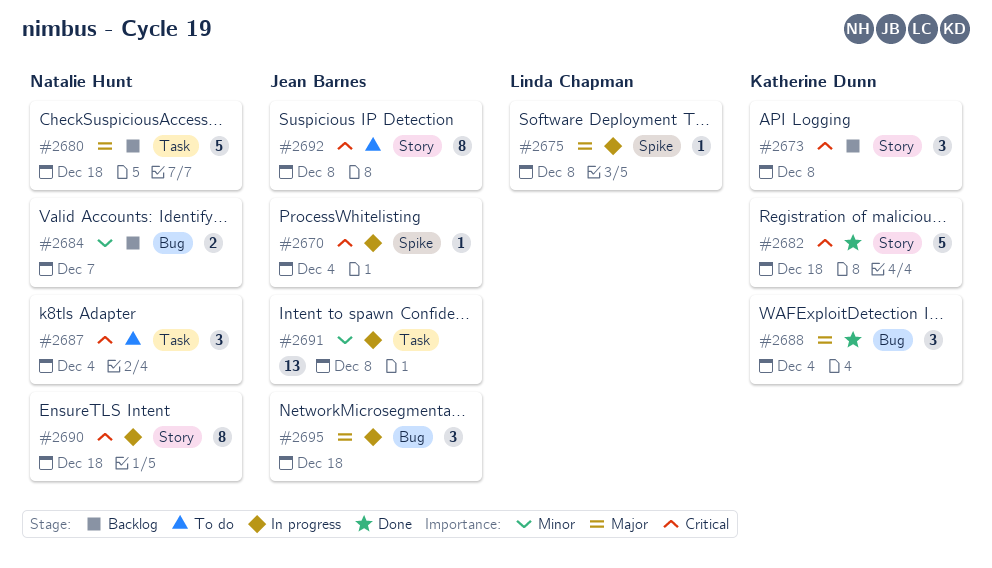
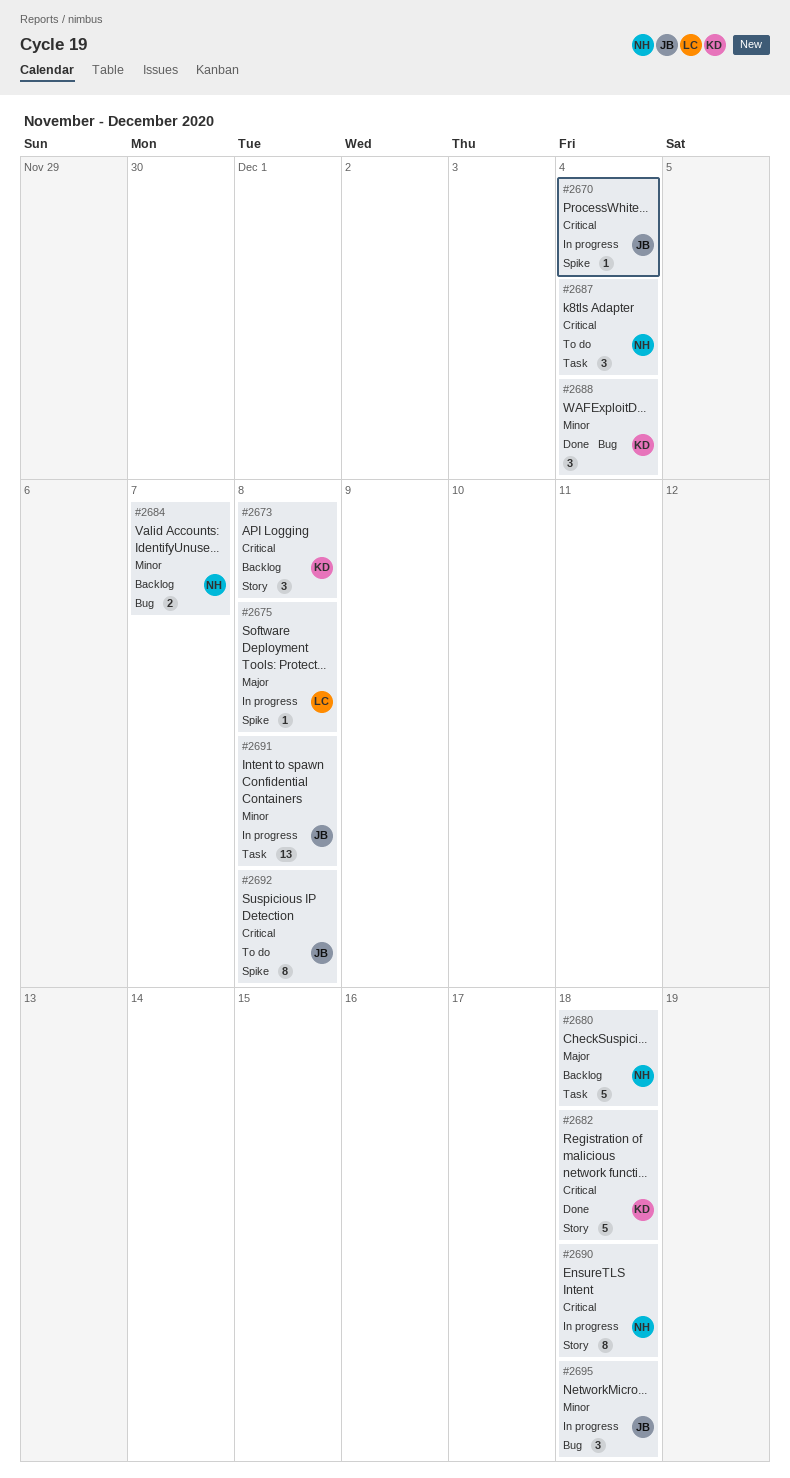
#2688, priority: Major -> Minor
#2692, label: Story -> Spike
#2695, priority: Major -> Minor

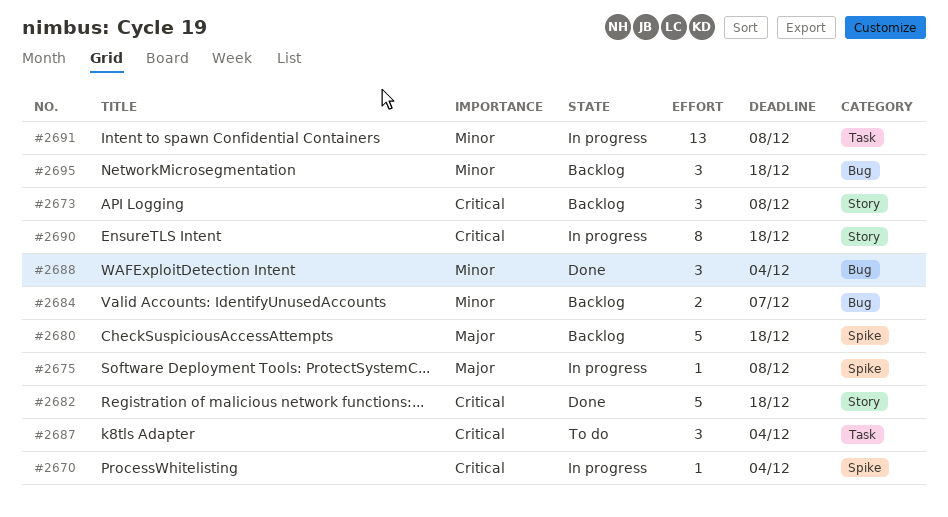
#2680, label: Task -> Spike
#2692: present -> none
#2695, status: In progress -> Backlog

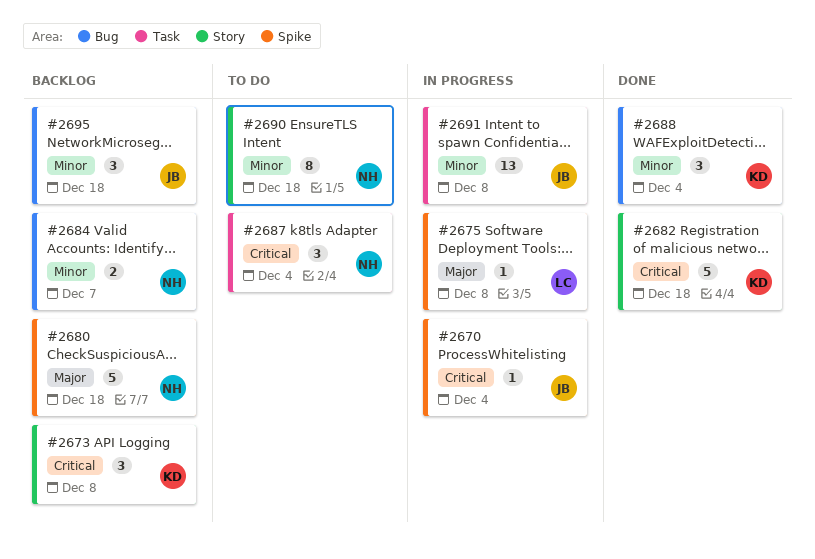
#2690, status: In progress -> To do
#2690, priority: Critical -> Minor

